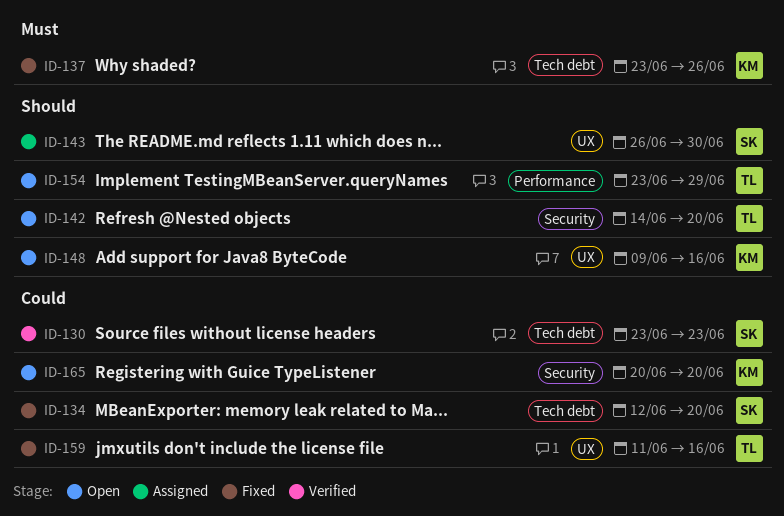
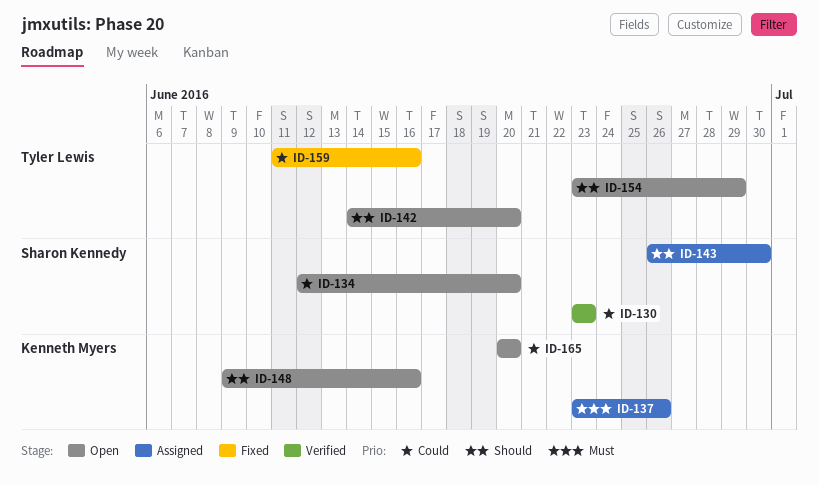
ID-134, status: Fixed -> Open
ID-137, status: Fixed -> Assigned

